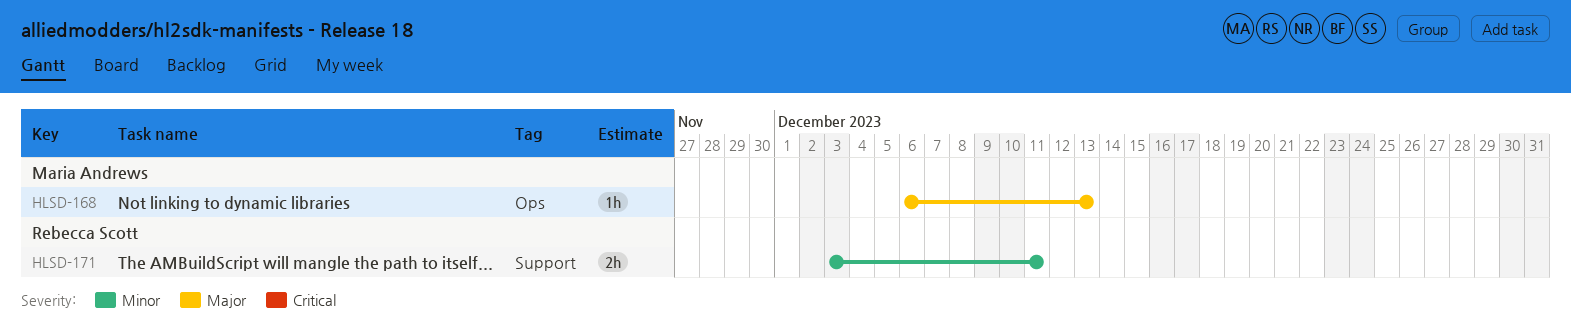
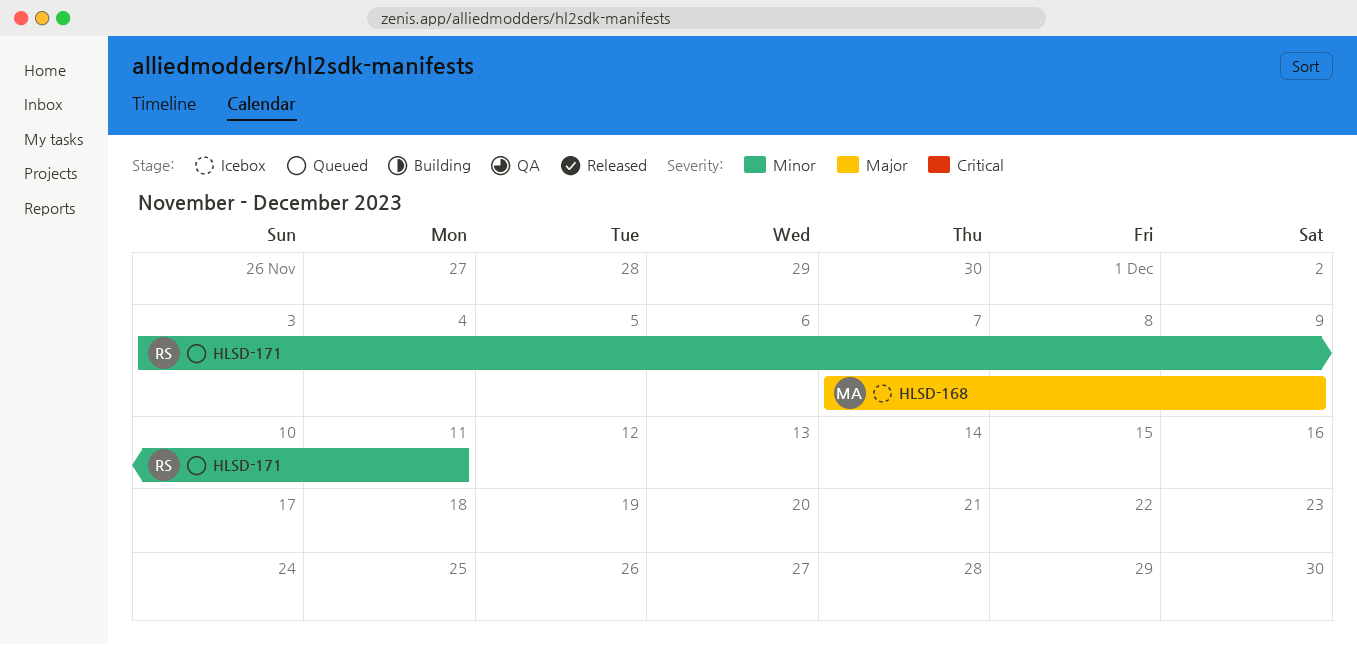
HLSD-168, start: Dec 6 -> Dec 7
HLSD-168, due: Dec 13 -> Dec 9

